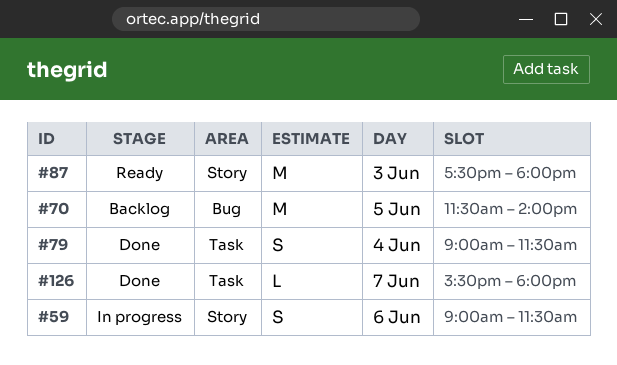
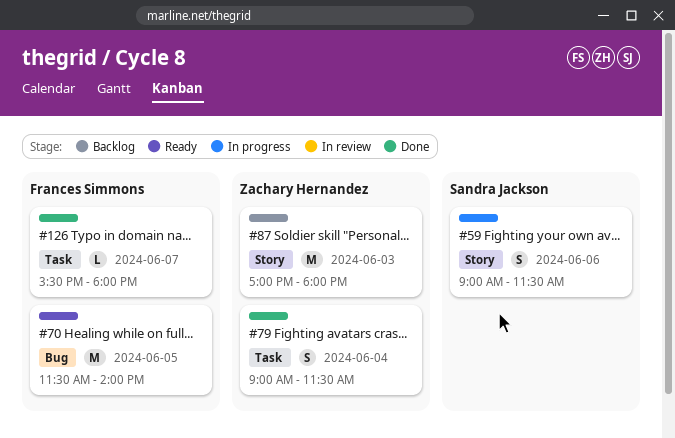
#70, status: Backlog -> Ready
#87, status: Ready -> Backlog
#87, begins: 17:30 -> 17:00

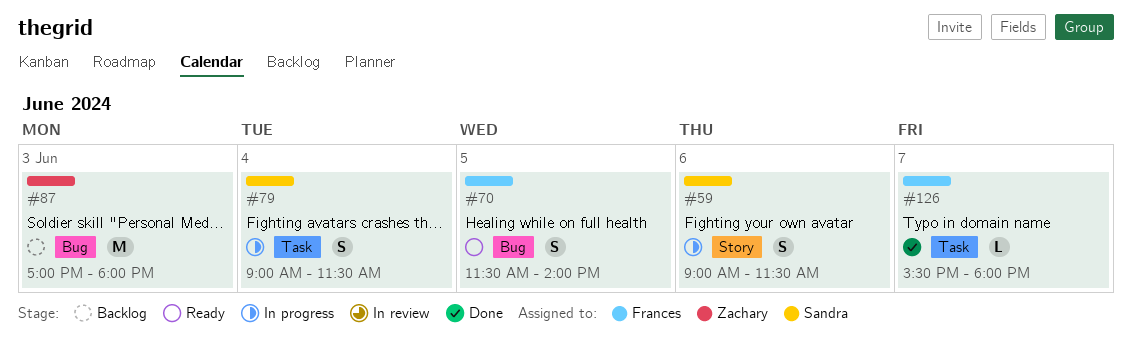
#70, estimate: M -> S
#79, status: Done -> In progress
#79, owner: Zachary Hernandez -> Sandra Jackson
#87, label: Story -> Bug

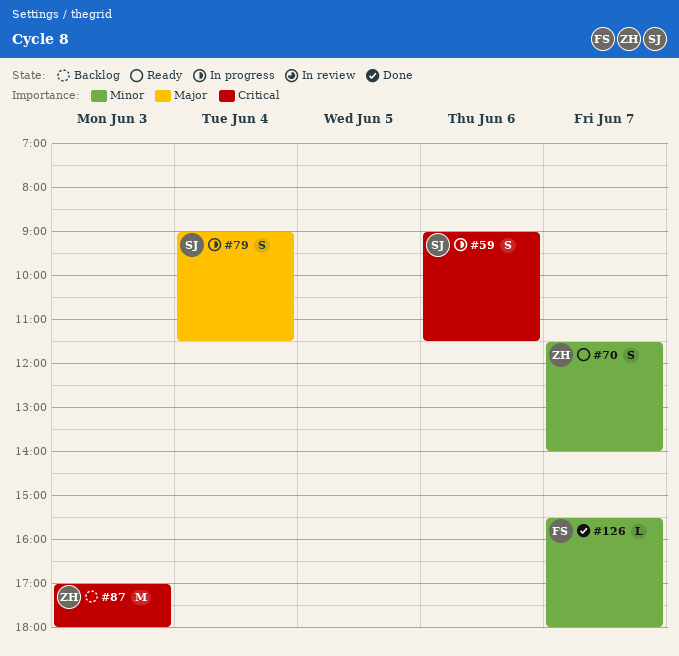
#70, owner: Frances -> Zachary
#70, day: Jun 5 -> Jun 7

